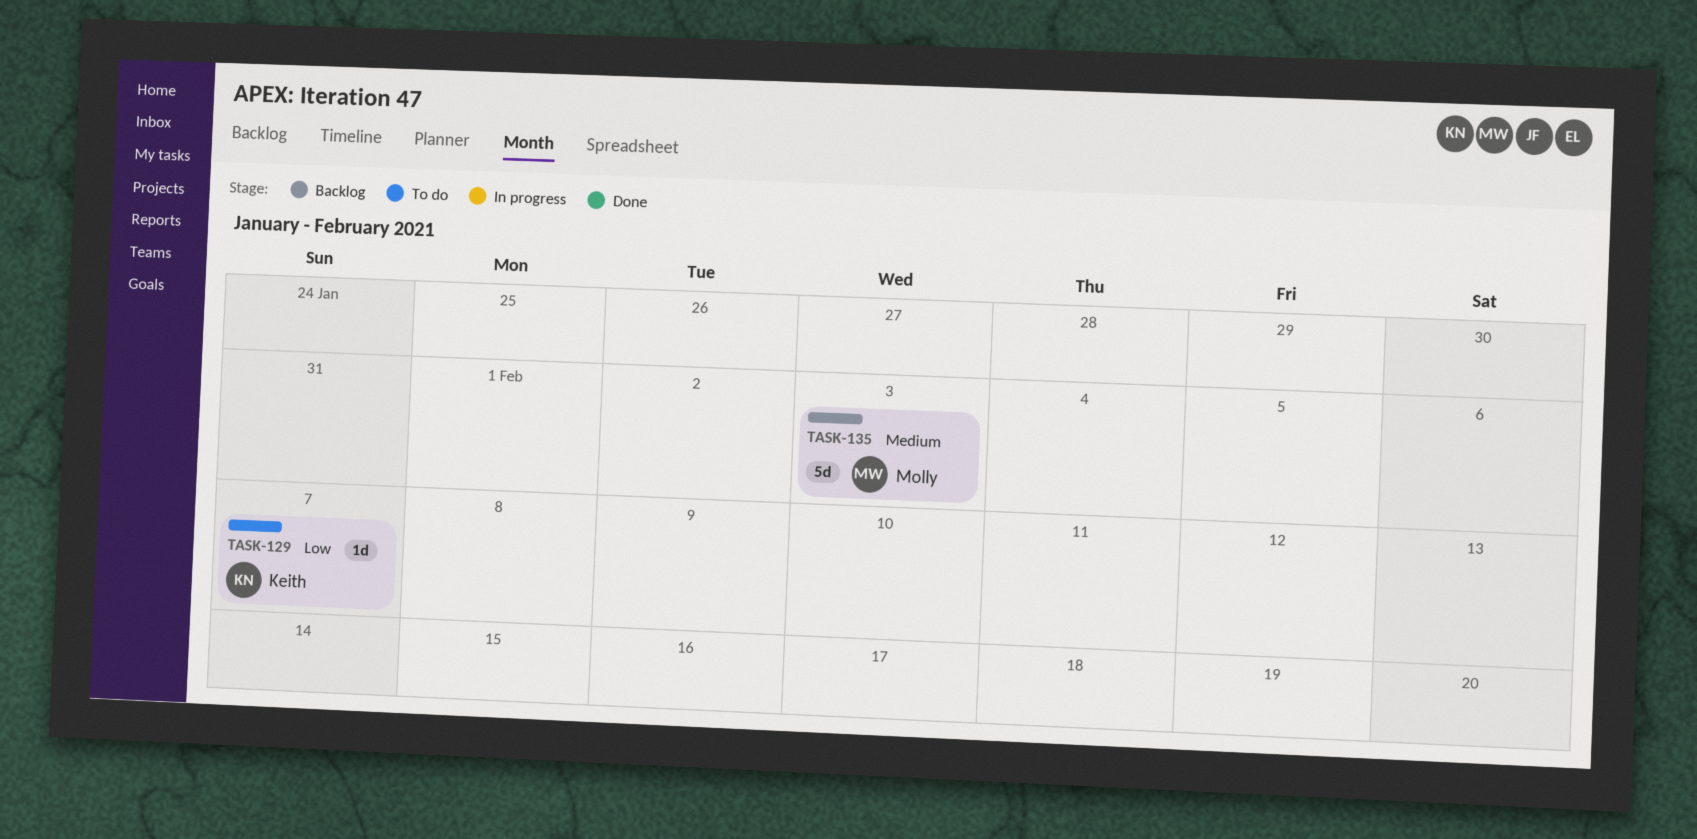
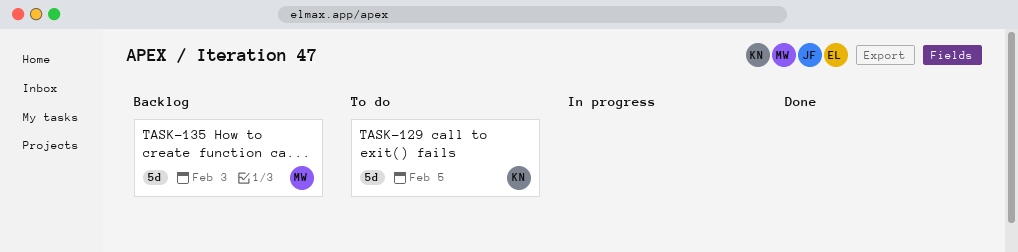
TASK-129, estimate: 1d -> 5d
TASK-129, due: Feb 7 -> Feb 5

